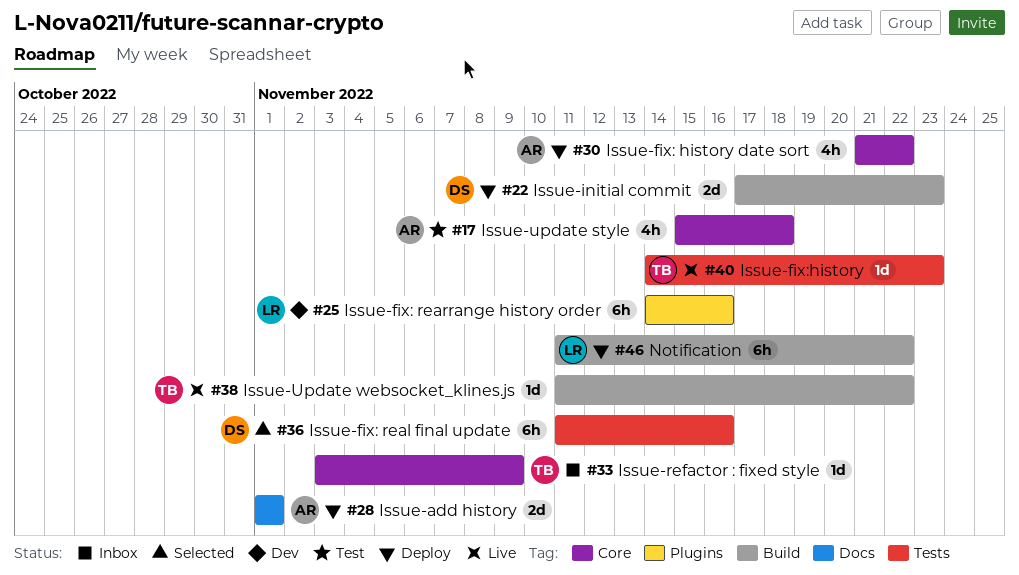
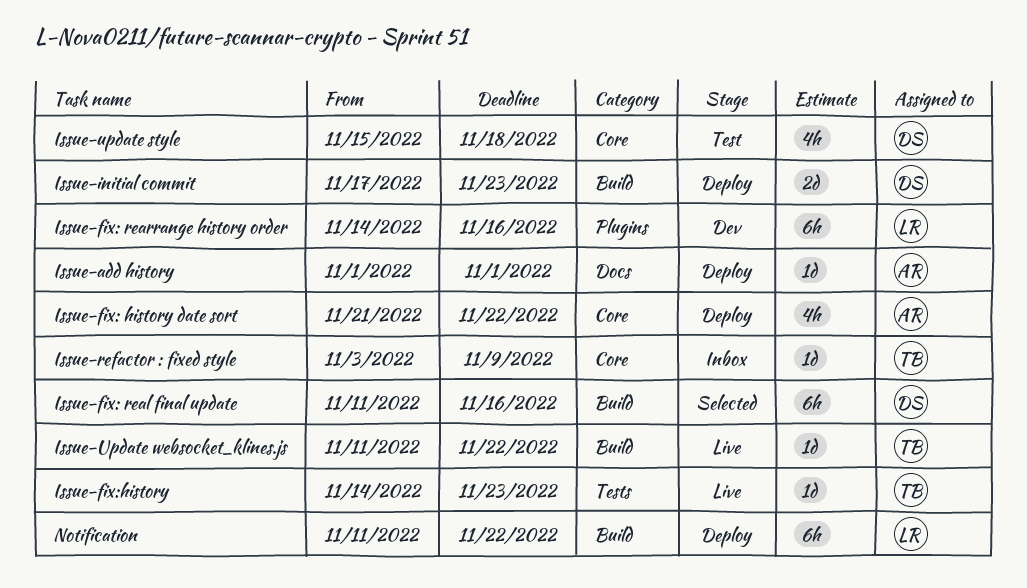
Issue-add history, estimate: 2d -> 1d
Issue-fix: real final update, label: Tests -> Build
Issue-update style, owner: AR -> DS

